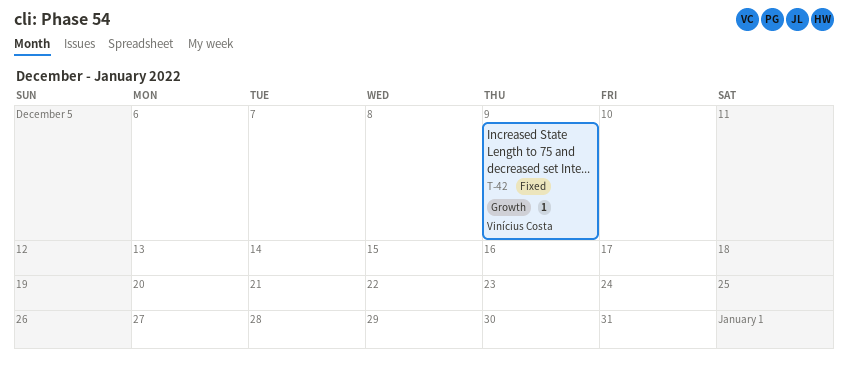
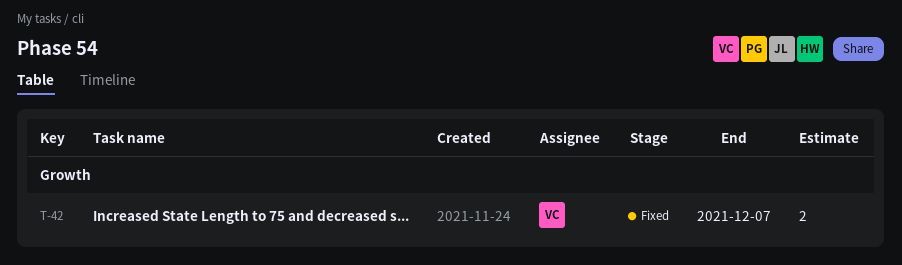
T-42, estimate: 1 -> 2
T-42, due: Dec 9 -> Dec 7

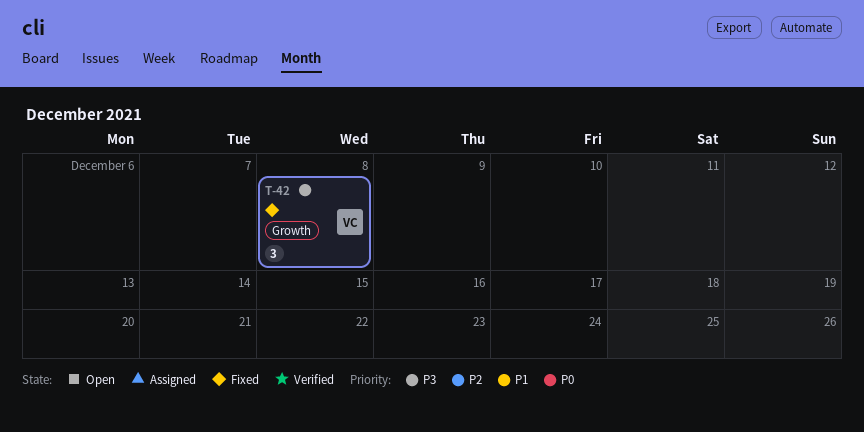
T-42, estimate: 2 -> 3
T-42, due: Dec 7 -> Dec 8

